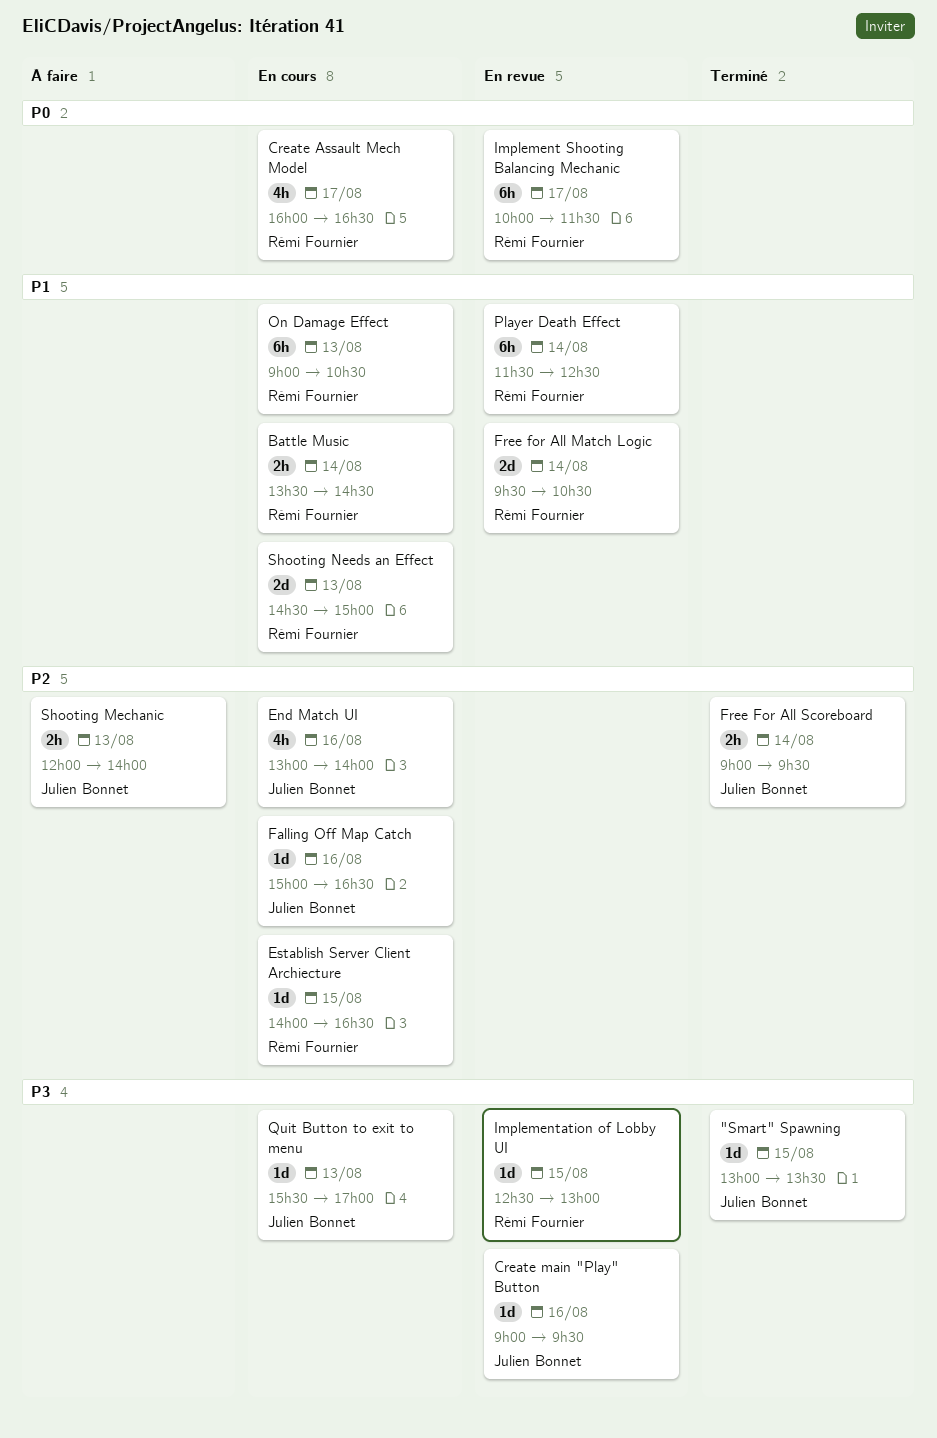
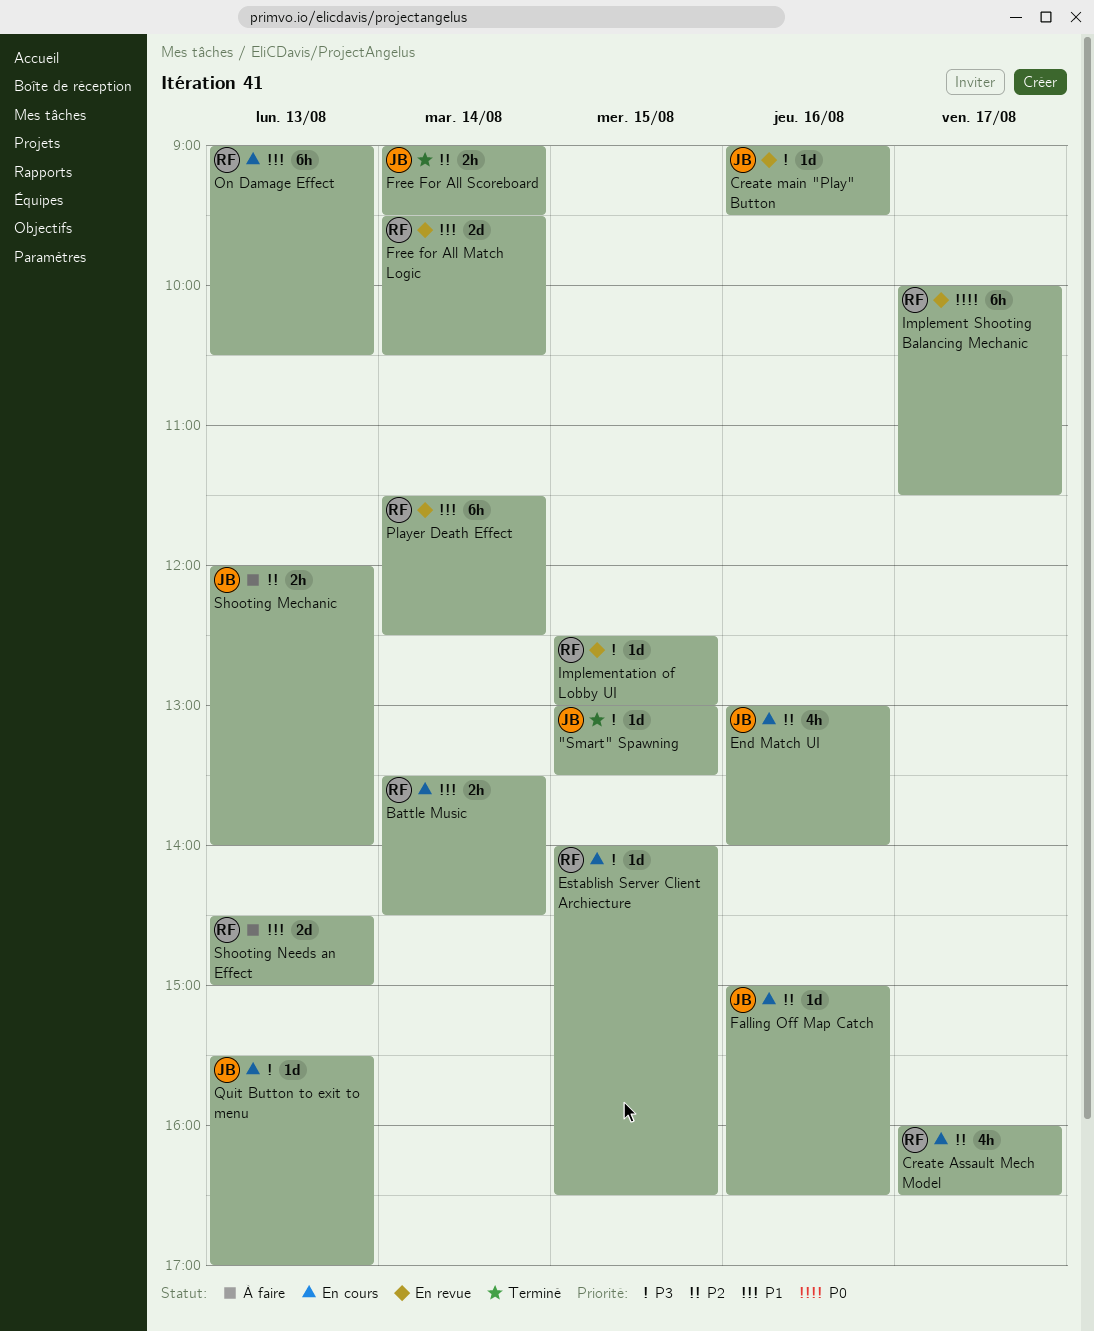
Create Assault Mech Model, priority: P0 -> P2
Establish Server Client Archiecture, priority: P2 -> P3
Shooting Needs an Effect, status: En cours -> À faire

